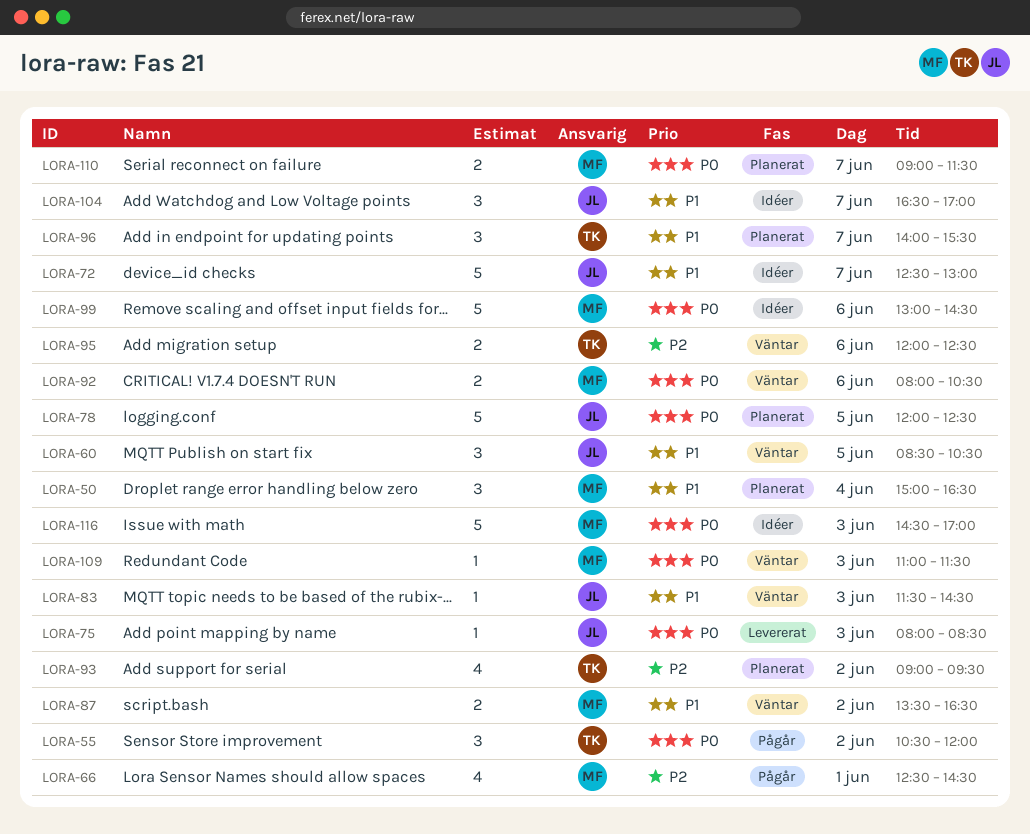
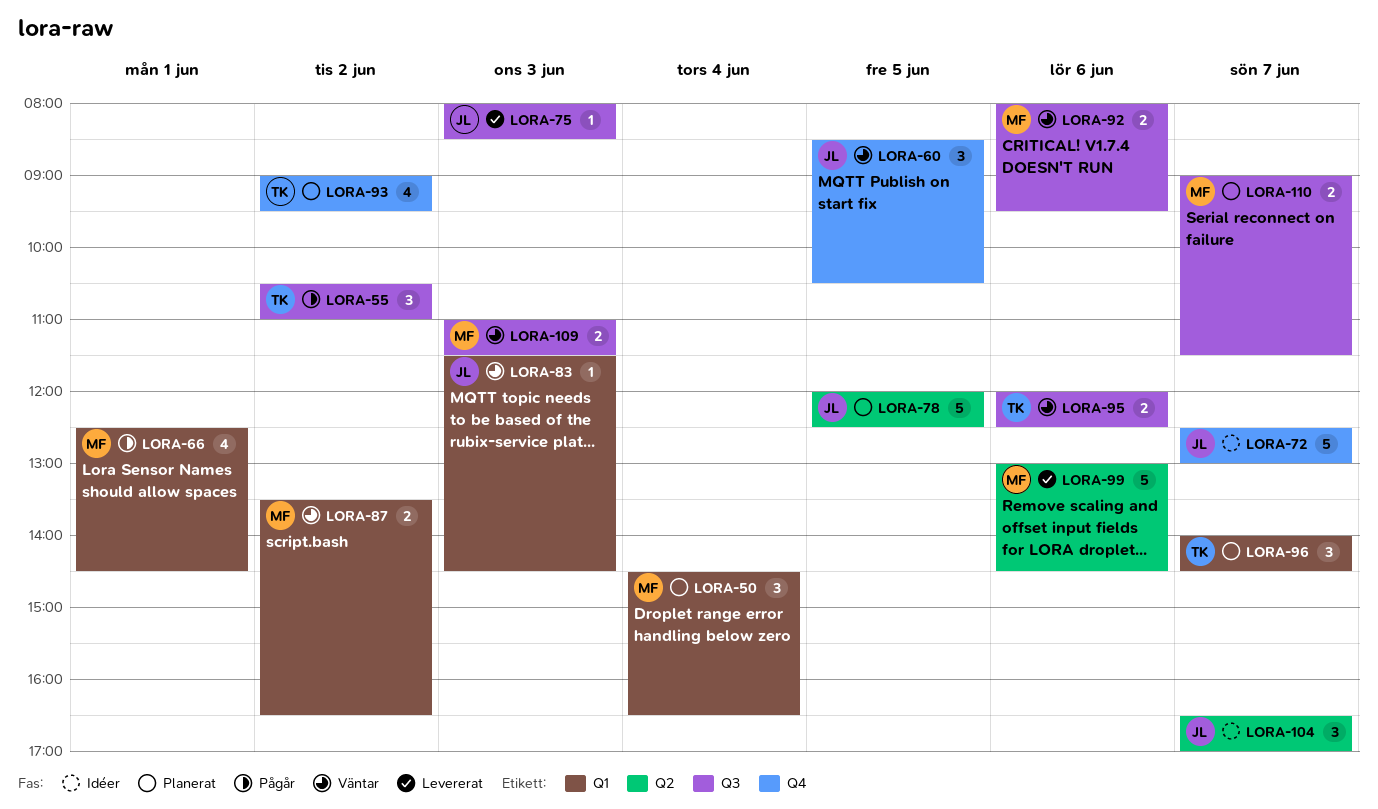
LORA-50, begins: 15:00 -> 14:30
LORA-55, ends: 12:00 -> 11:00
LORA-92, ends: 10:30 -> 09:30
LORA-96, ends: 15:30 -> 14:30
LORA-99, status: Idéer -> Levererat
LORA-109, estimate: 1 -> 2
LORA-116: present -> none

